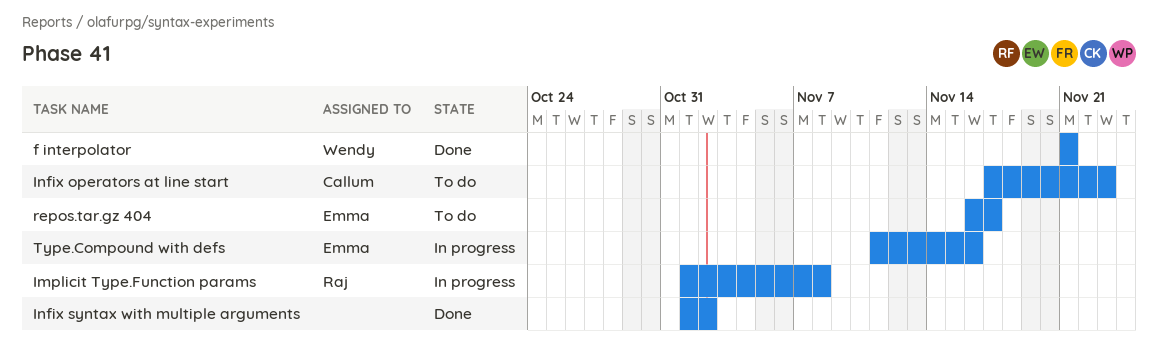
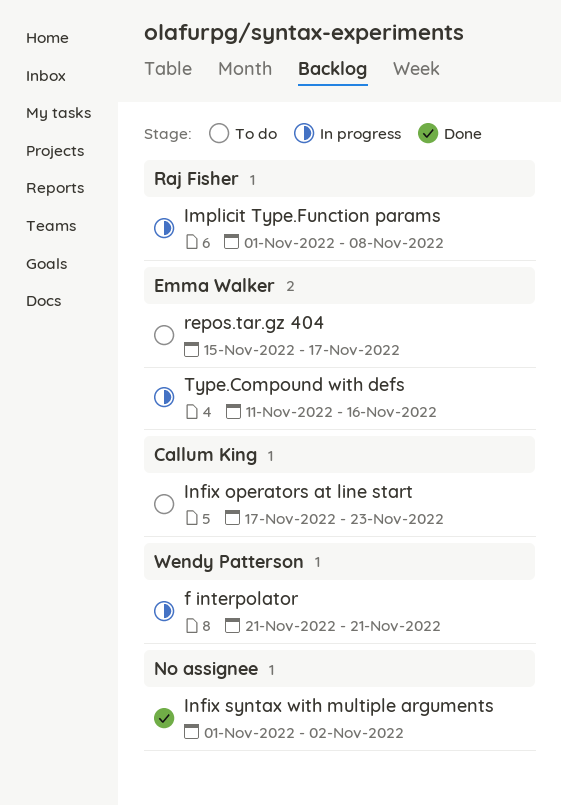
f interpolator, status: Done -> In progress
repos.tar.gz 404, start: Nov 16 -> Nov 15

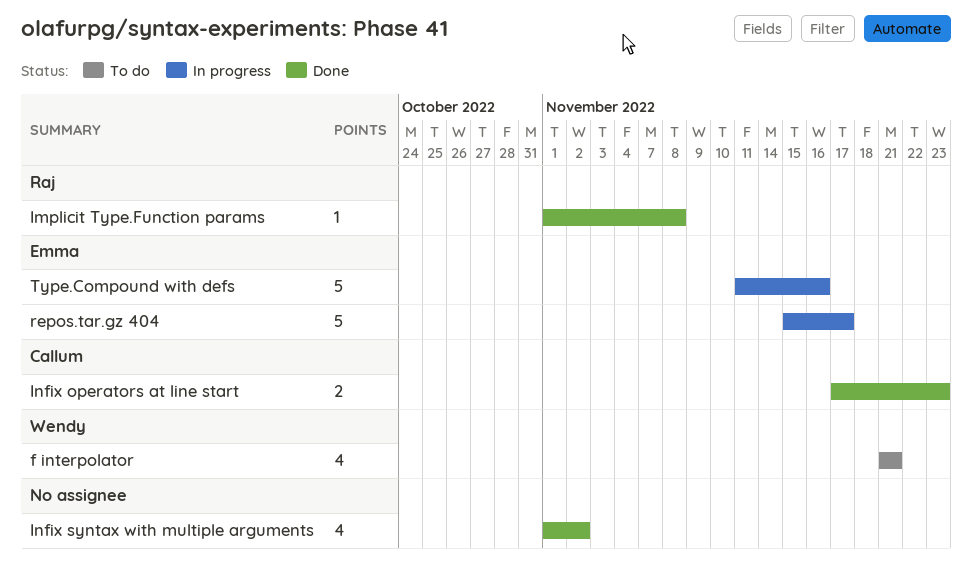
f interpolator, status: In progress -> To do
Implicit Type.Function params, status: In progress -> Done
Infix operators at line start, status: To do -> Done
repos.tar.gz 404, status: To do -> In progress

